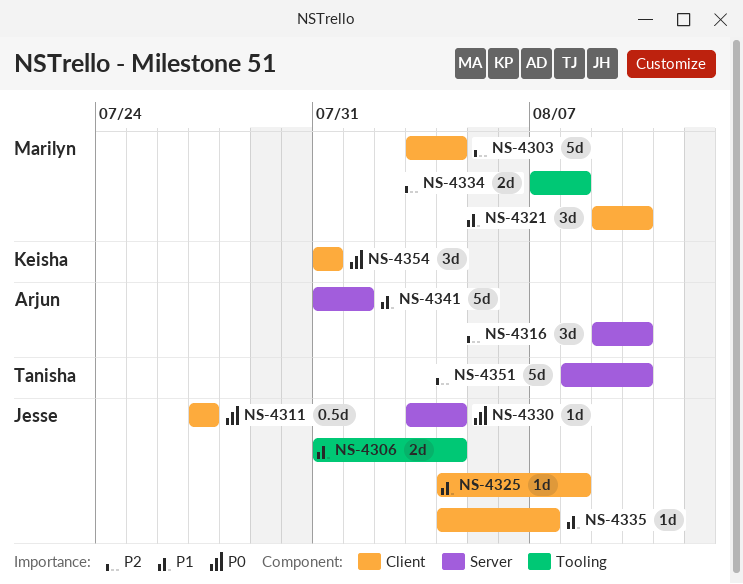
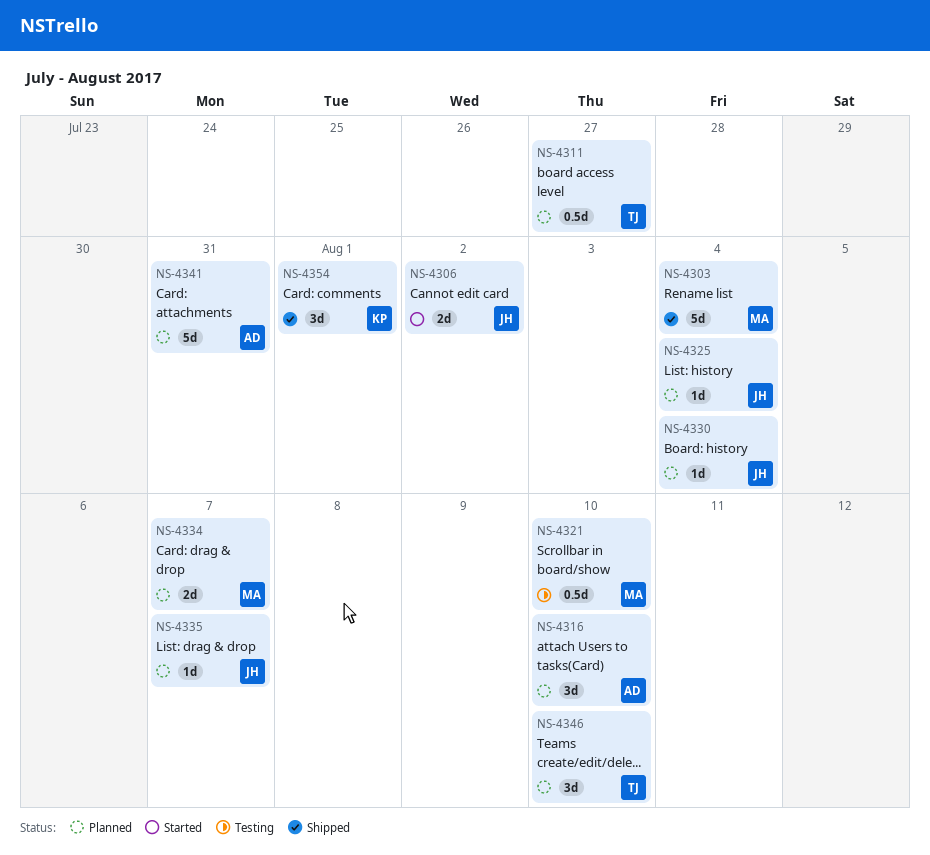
NS-4306, due: Aug 4 -> Aug 2
NS-4311, owner: Jesse -> Tanisha
NS-4321, estimate: 3d -> 0.5d
NS-4325, due: Aug 8 -> Aug 4
NS-4334, due: Aug 8 -> Aug 7
NS-4341, due: Aug 1 -> Jul 31
NS-4346: none -> present
NS-4351: present -> none
NS-4354, due: Jul 31 -> Aug 1

